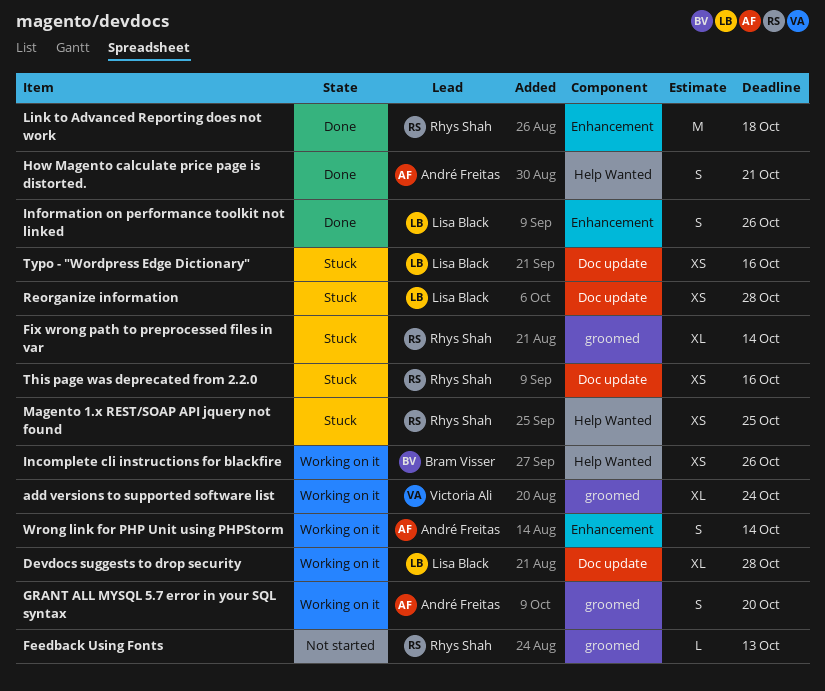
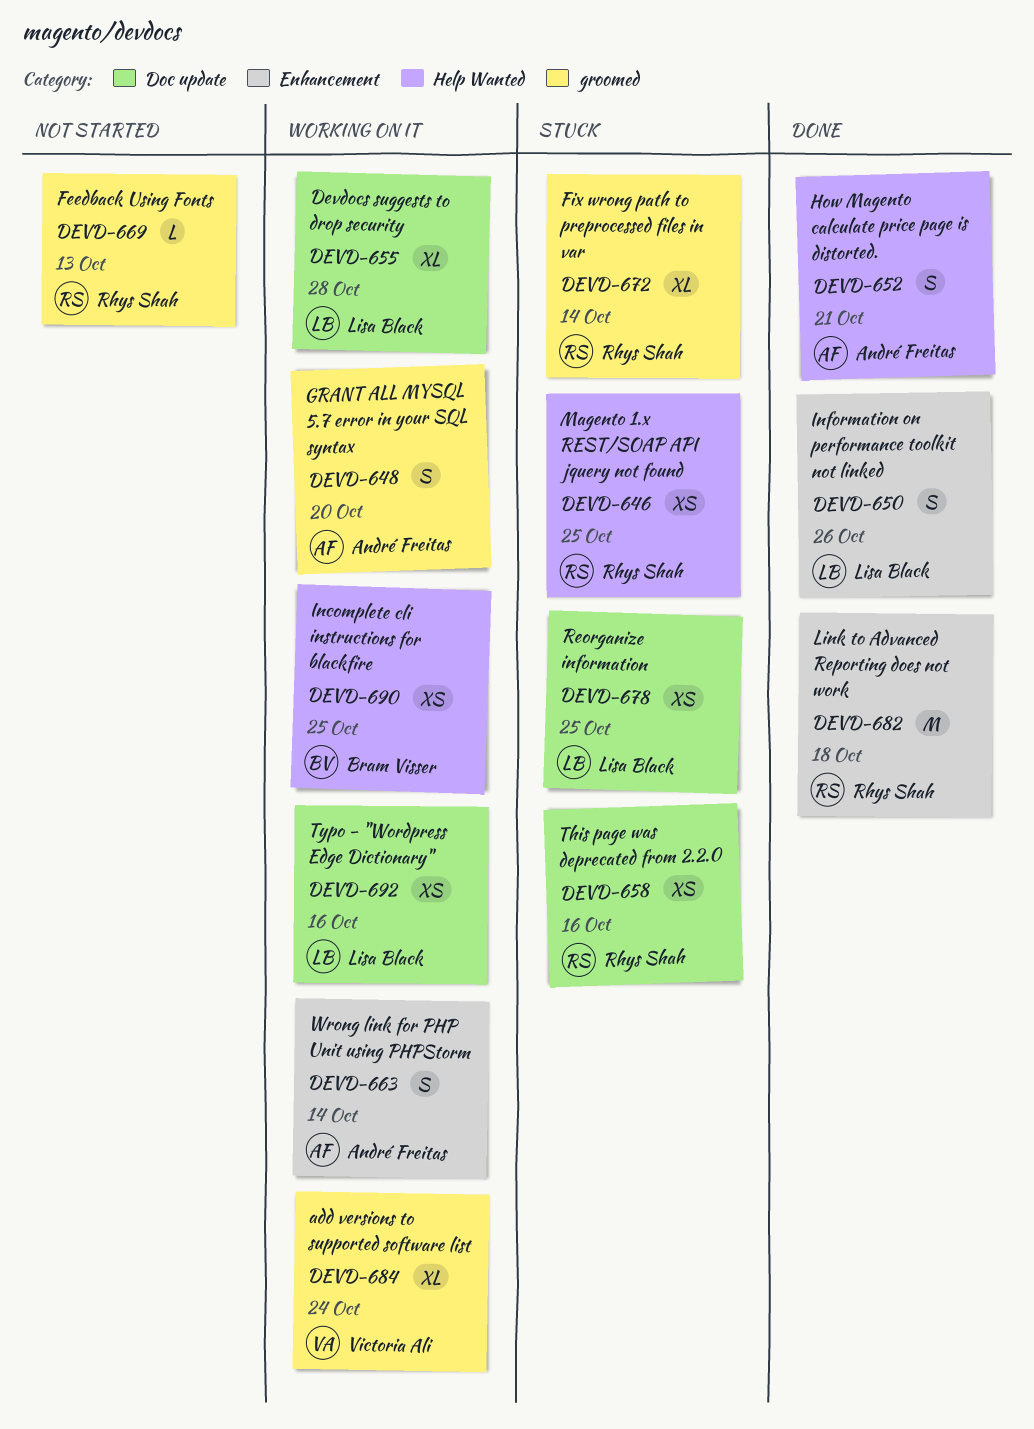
Incomplete cli instructions for blackfire, due: Oct 26 -> Oct 25
Reorganize information, due: Oct 28 -> Oct 25
Typo - "Wordpress Edge Dictionary", status: Stuck -> Working on it

